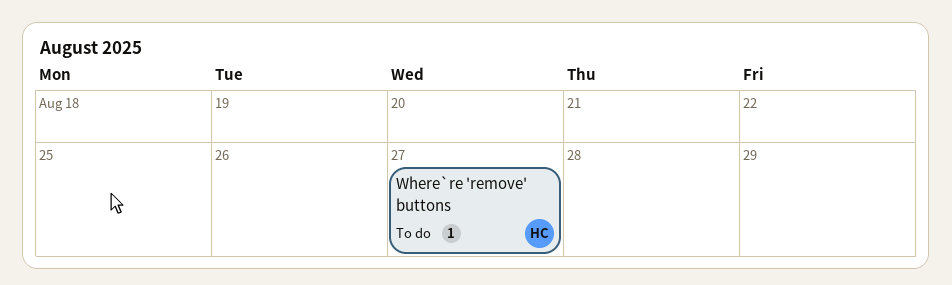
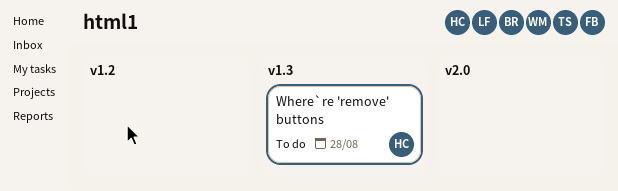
Where`re 'remove' buttons, due: Aug 27 -> Aug 28

